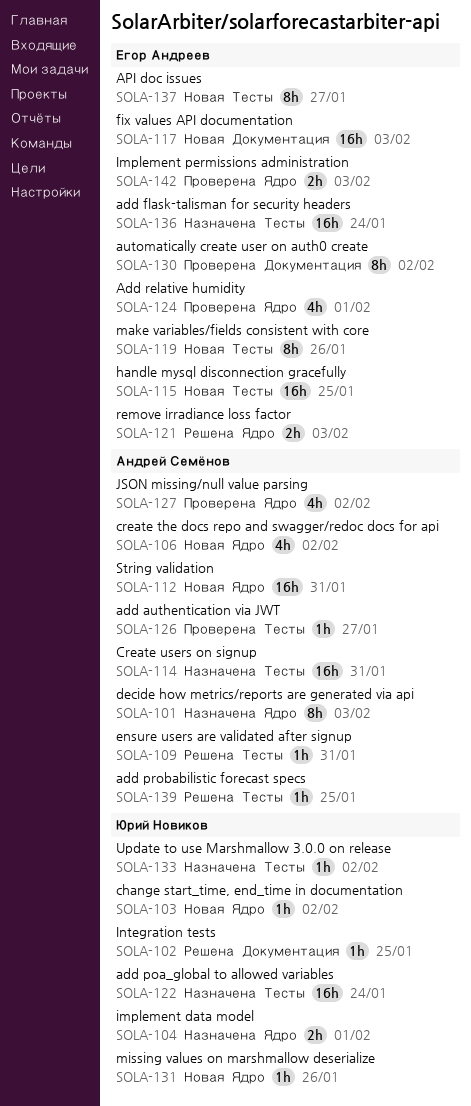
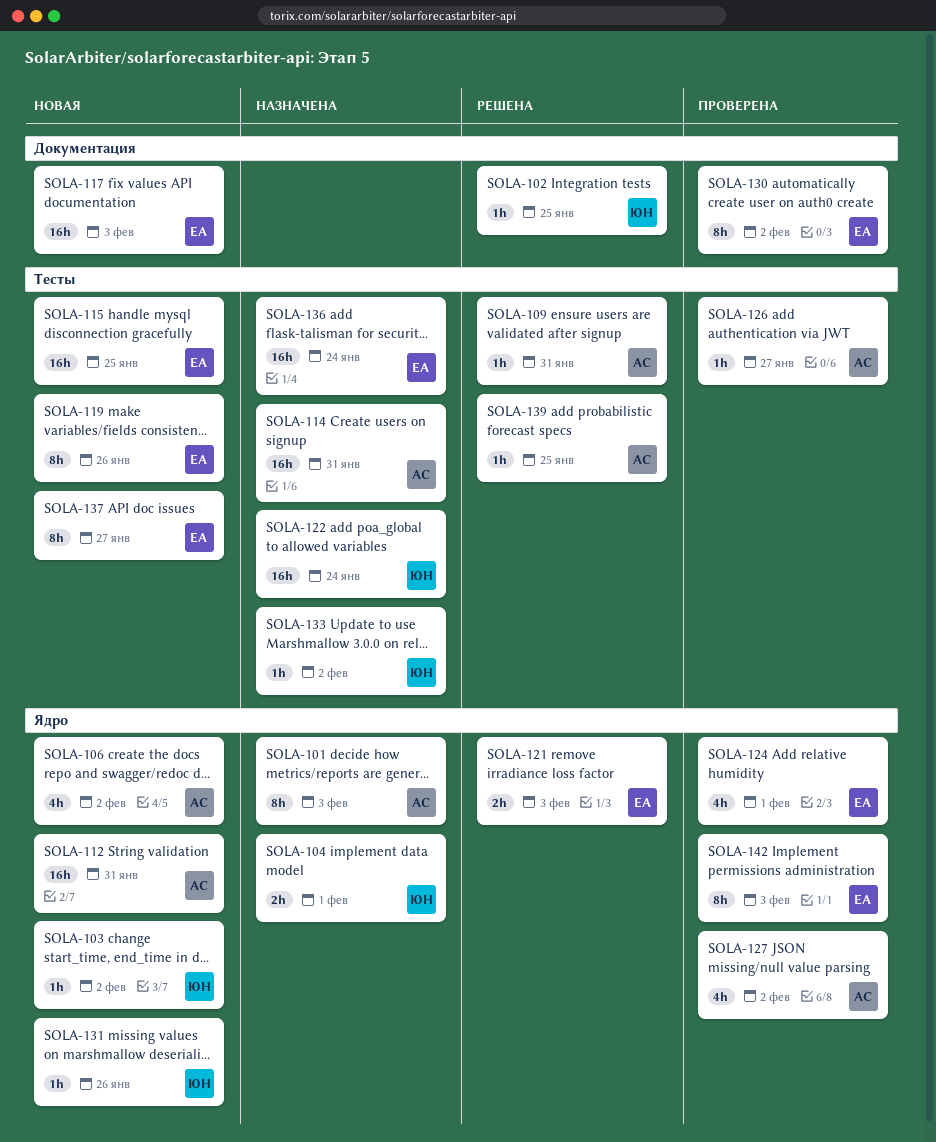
SOLA-142, estimate: 2h -> 8h

